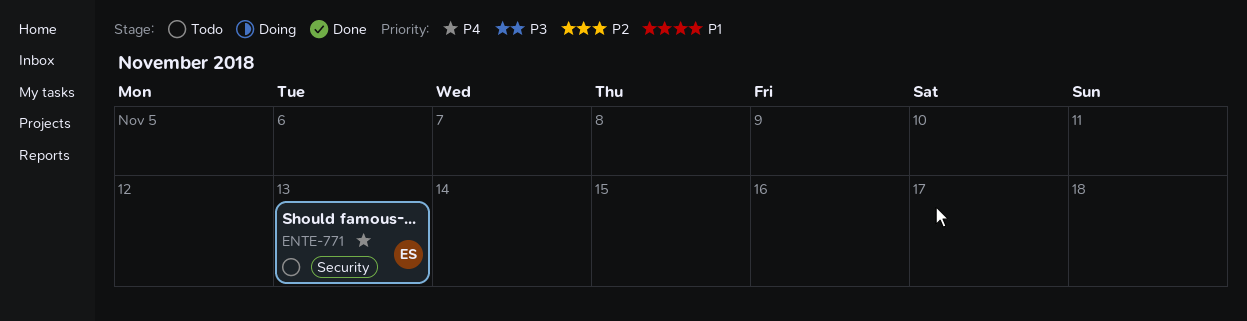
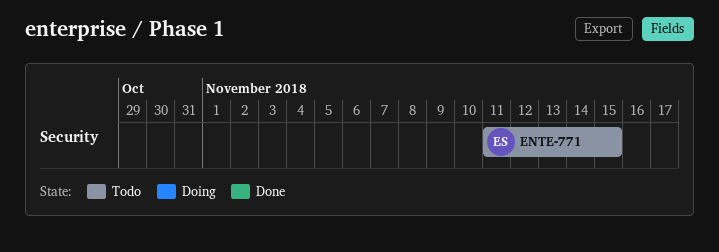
ENTE-771, due: Nov 13 -> Nov 15

